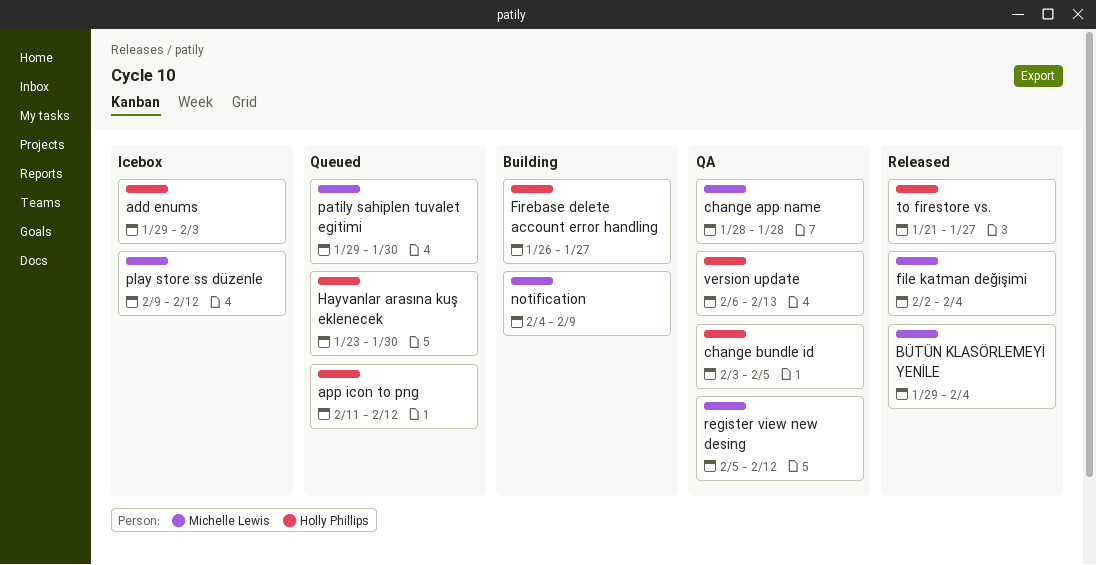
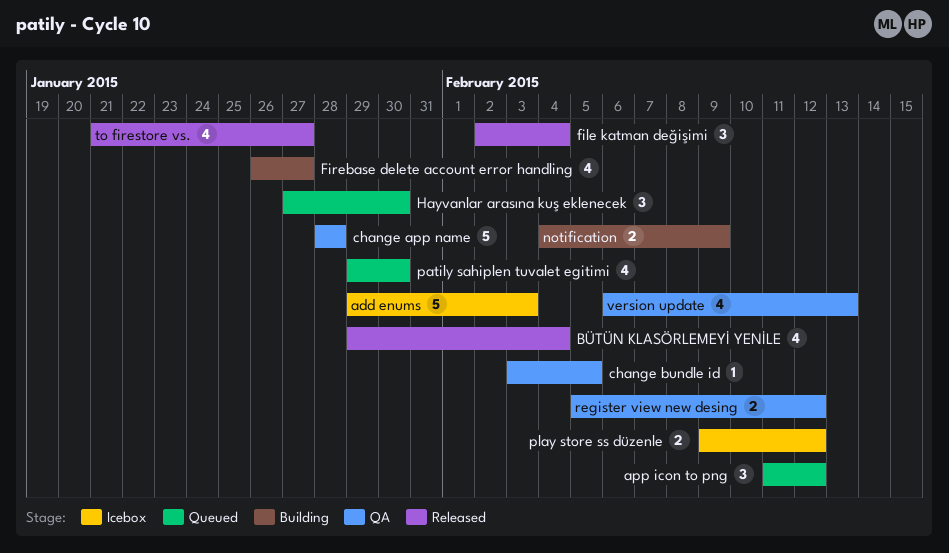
Hayvanlar arasına kuş eklenecek, start: Jan 23 -> Jan 27

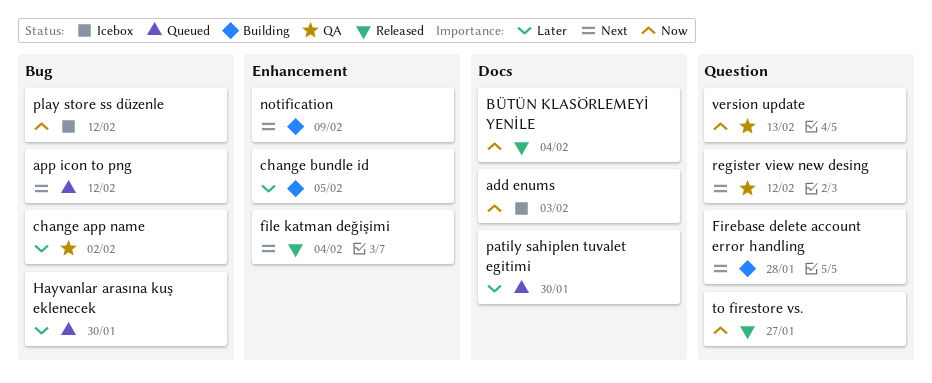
change app name, due: Jan 28 -> Feb 2
change bundle id, status: QA -> Building
Firebase delete account error handling, due: Jan 27 -> Jan 28

